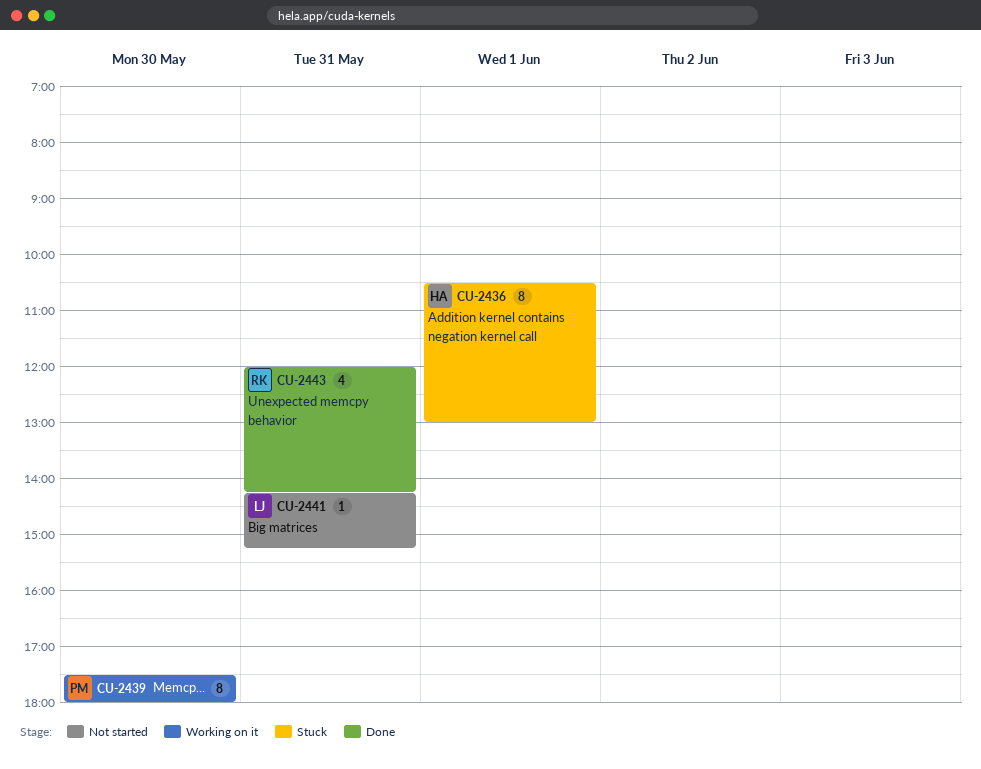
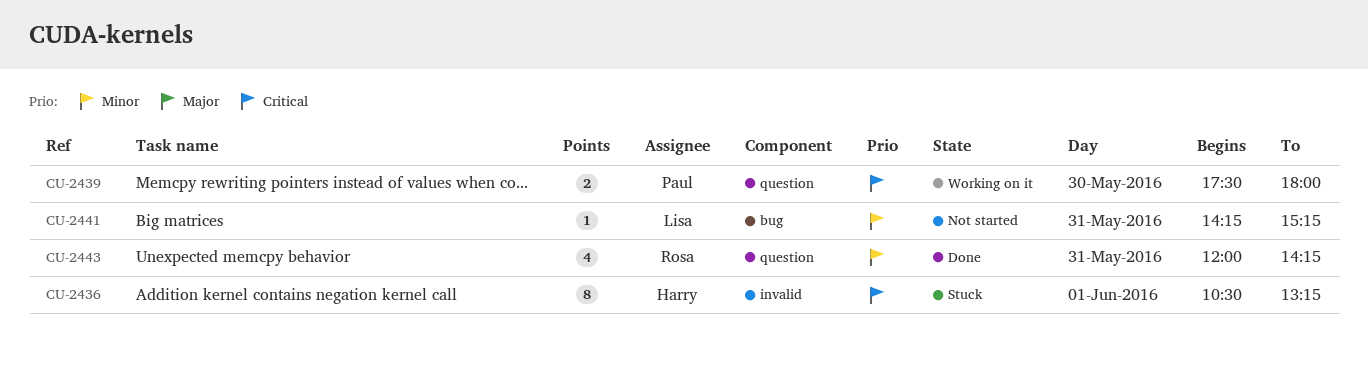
CU-2436, ends: 13:00 -> 13:15
CU-2439, estimate: 8 -> 2

